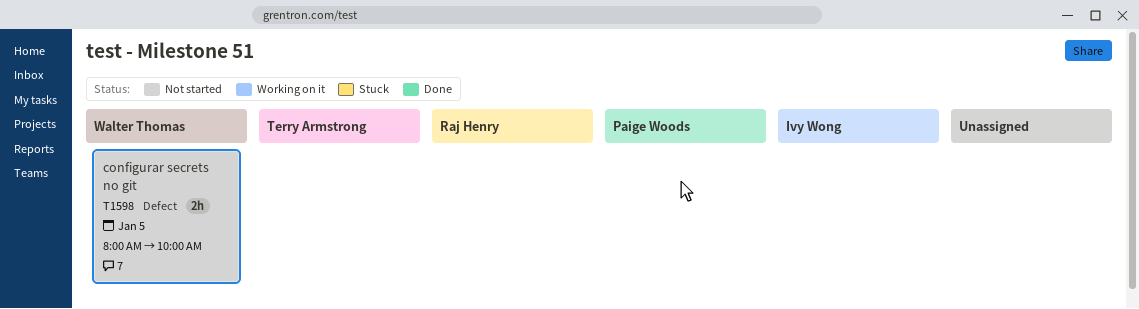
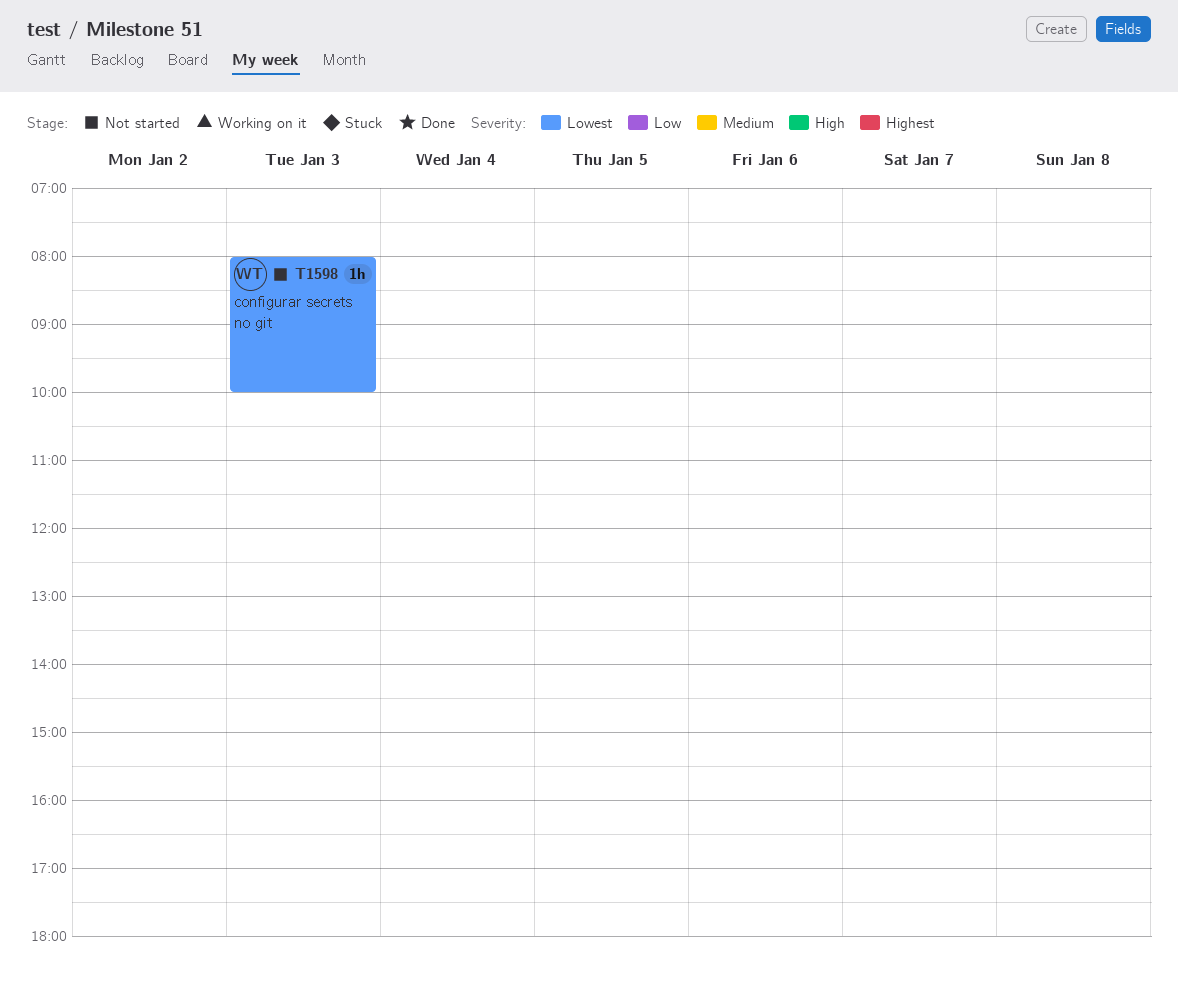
T1598, estimate: 2h -> 1h
T1598, day: Jan 5 -> Jan 3

